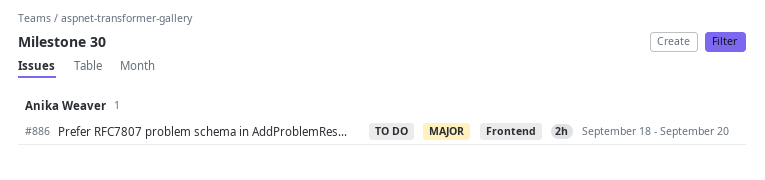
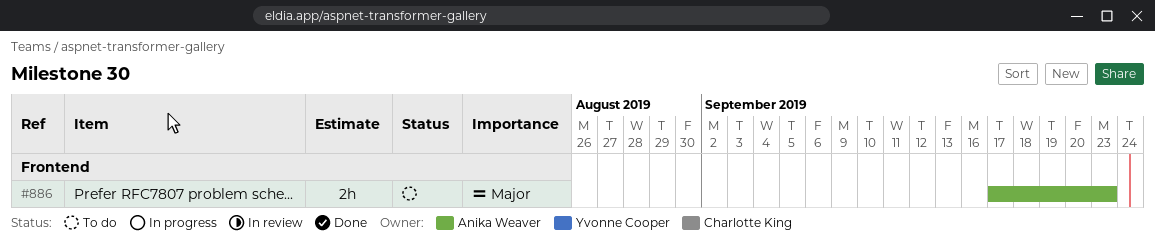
#886, start: Sep 18 -> Sep 17
#886, due: Sep 20 -> Sep 23

